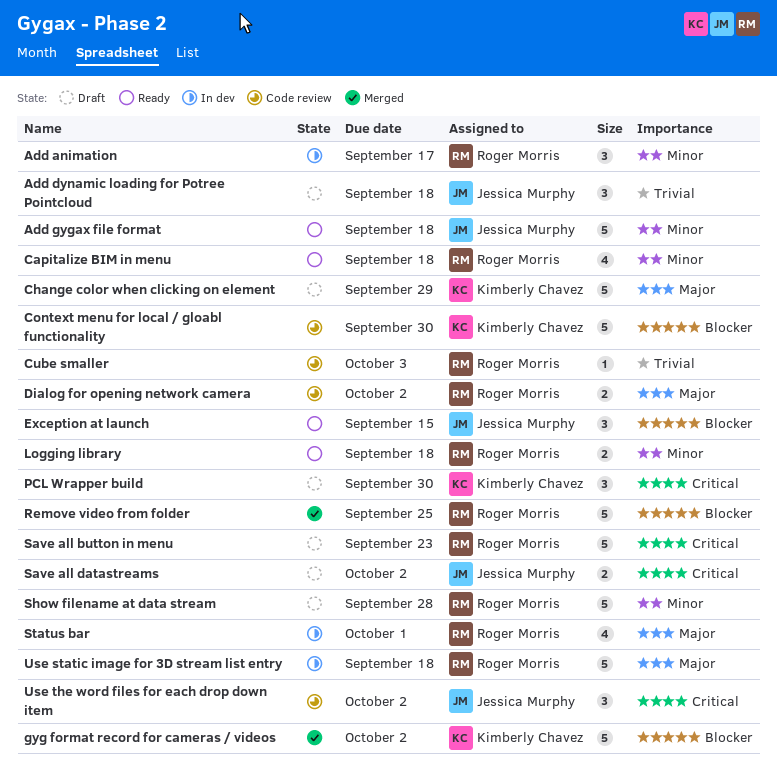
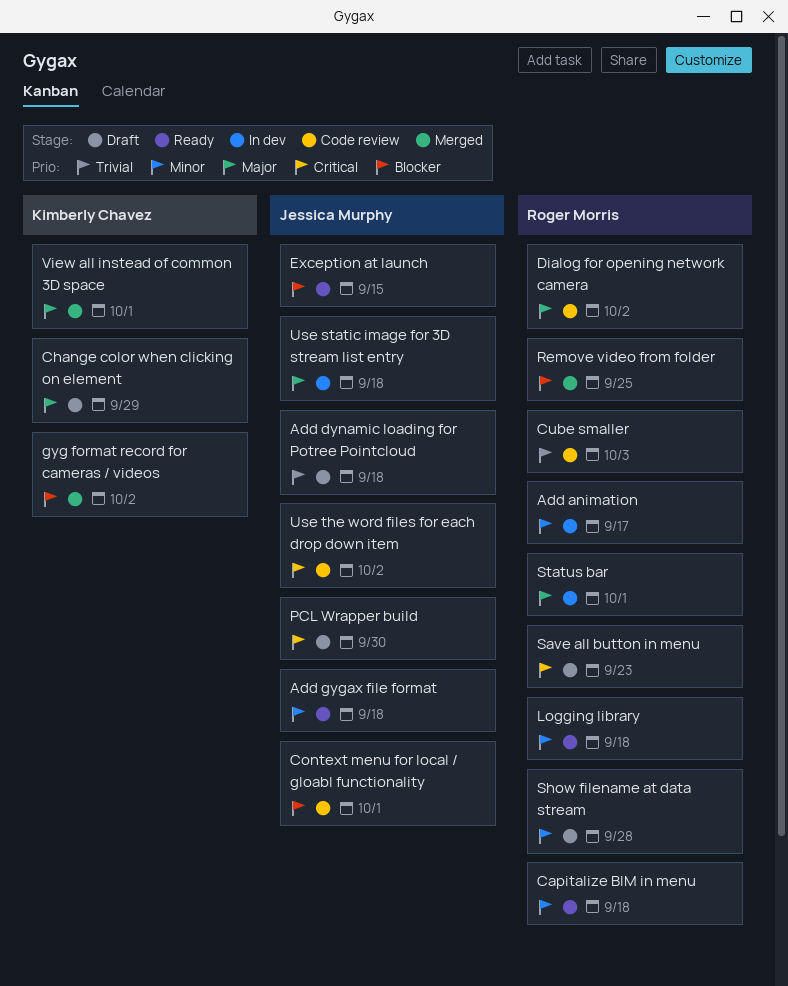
Context menu for local / gloabl functionality, owner: Kimberly Chavez -> Jessica Murphy
Context menu for local / gloabl functionality, due: Sep 30 -> Oct 1
PCL Wrapper build, owner: Kimberly Chavez -> Jessica Murphy
Save all datastreams: present -> none
Use static image for 3D stream list entry, owner: Roger Morris -> Jessica Murphy
View all instead of common 3D space: none -> present

